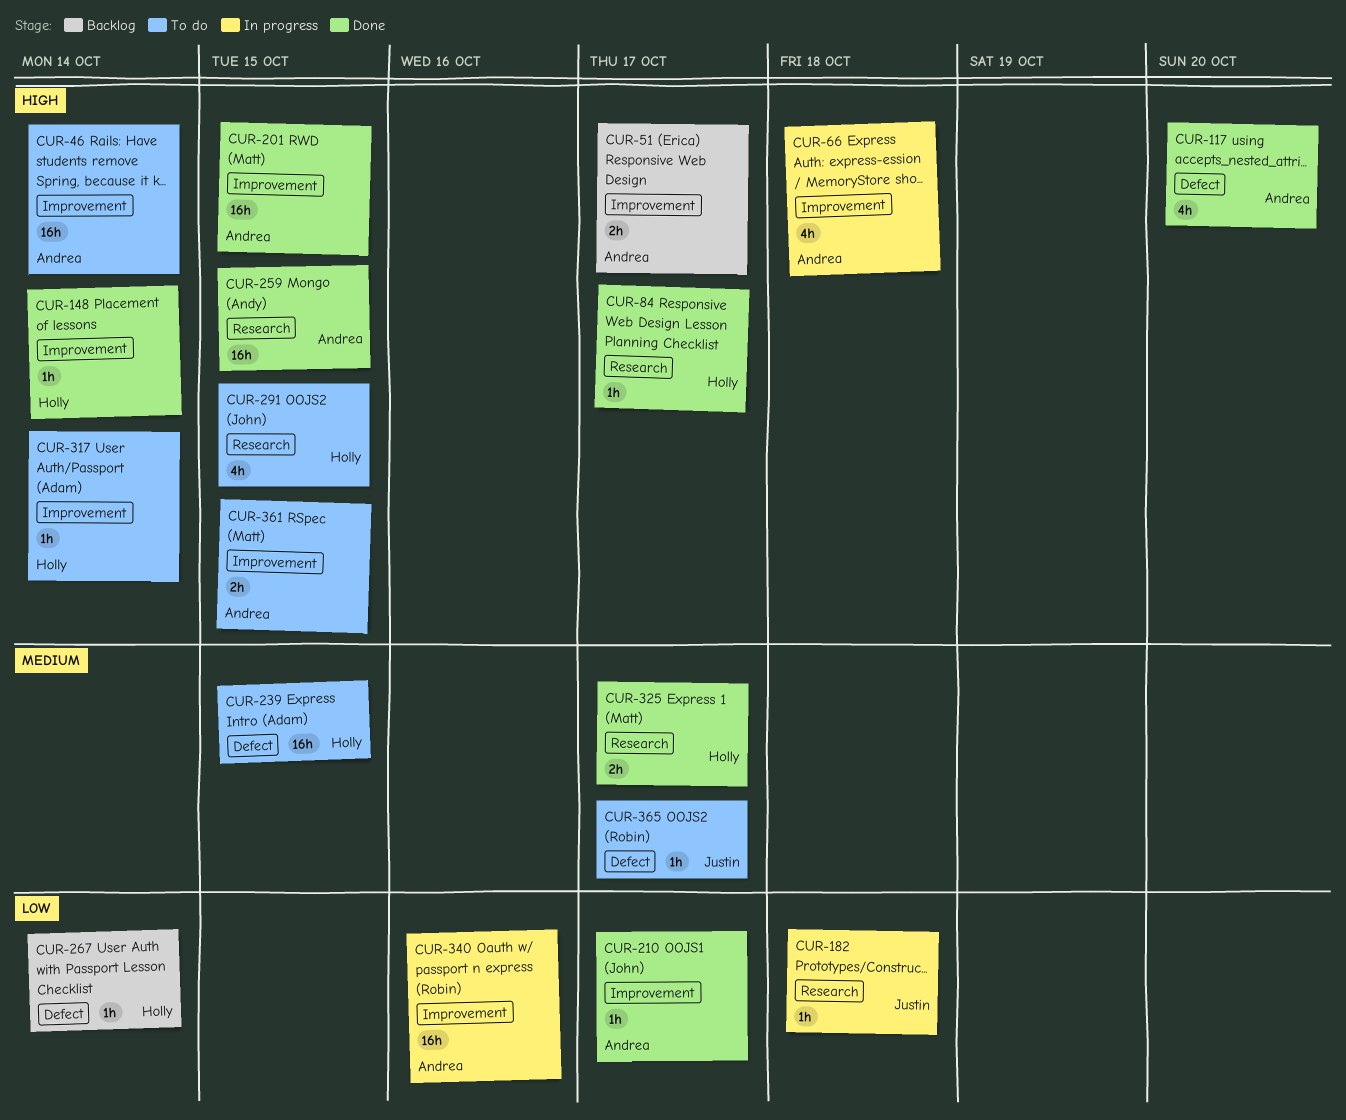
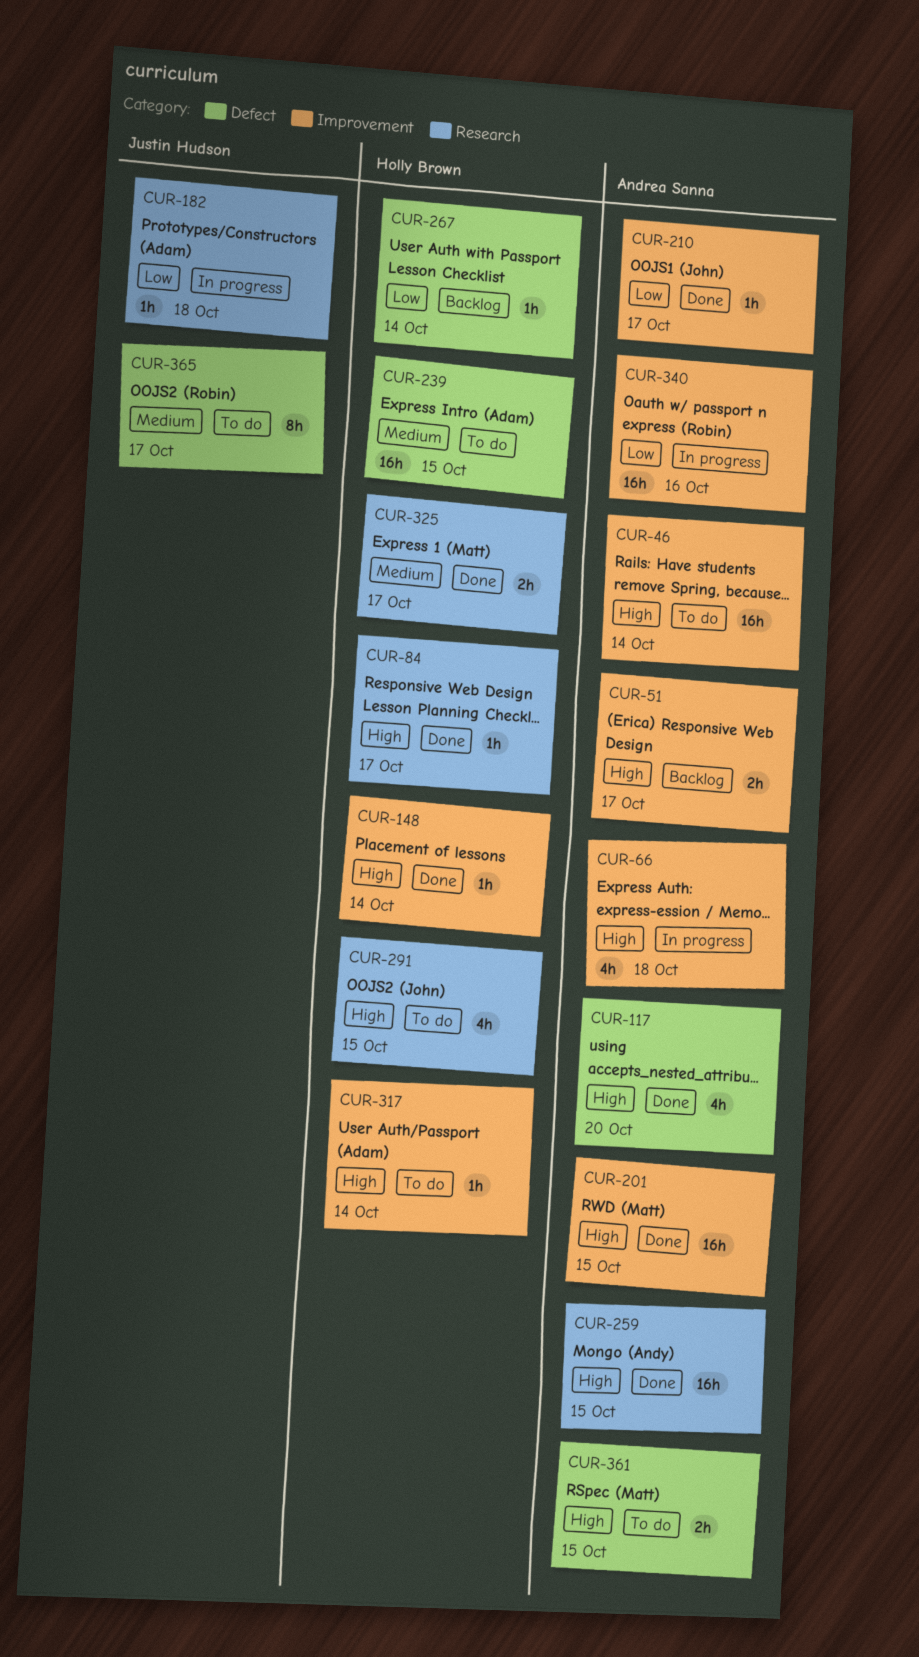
CUR-361, label: Improvement -> Defect
CUR-365, estimate: 1h -> 8h

